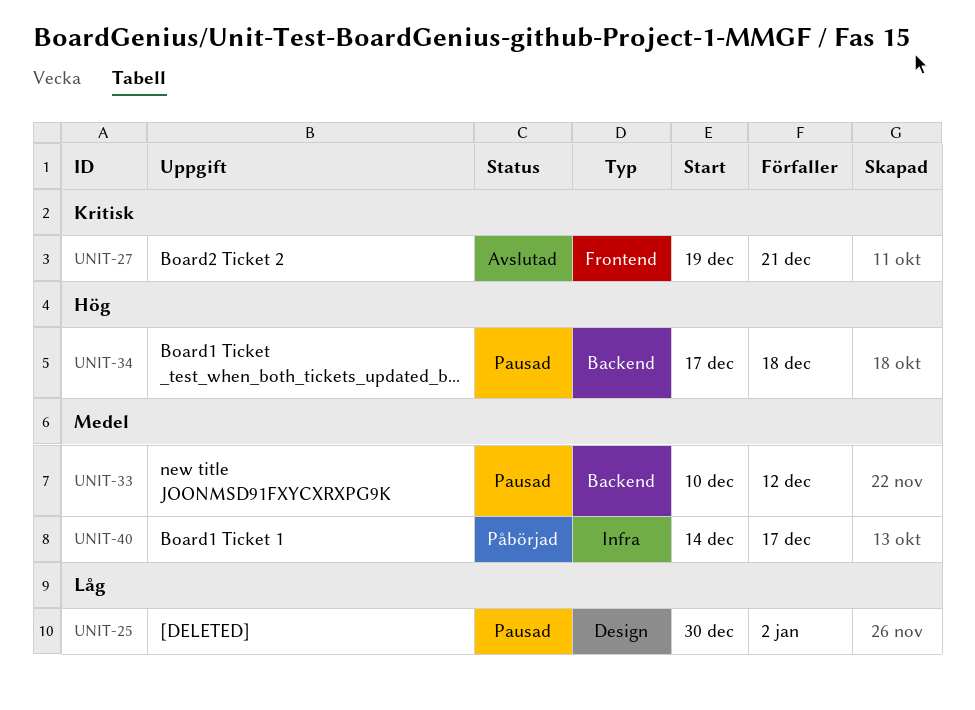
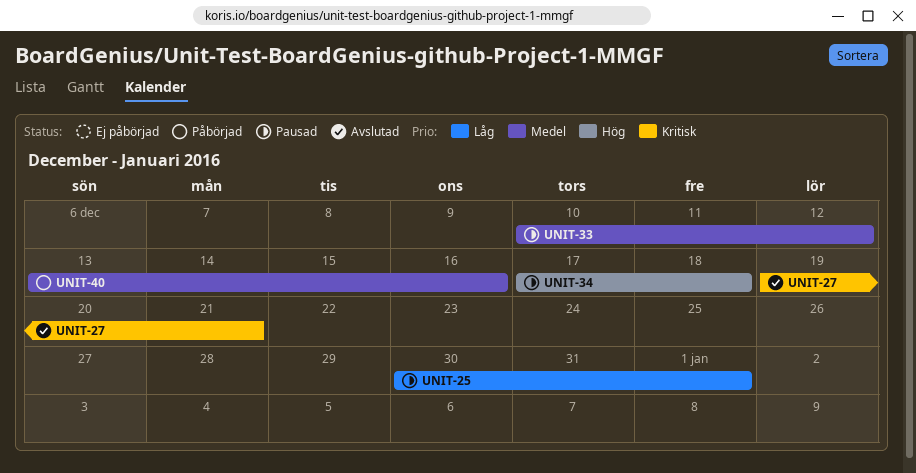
UNIT-25, due: Jan 2 -> Jan 1
UNIT-40, start: Dec 14 -> Dec 13
UNIT-40, due: Dec 17 -> Dec 16

